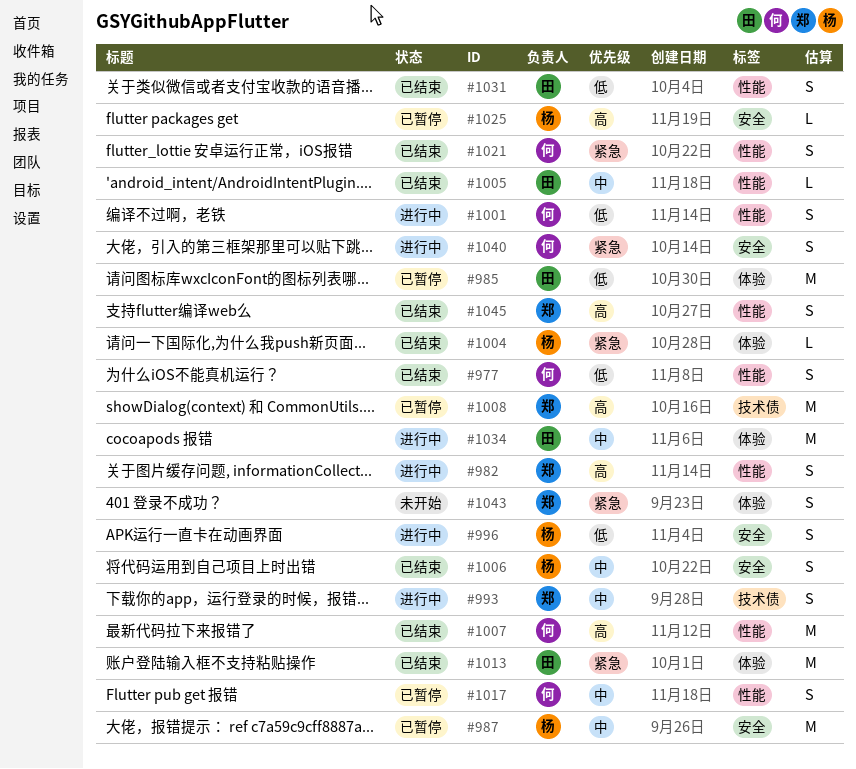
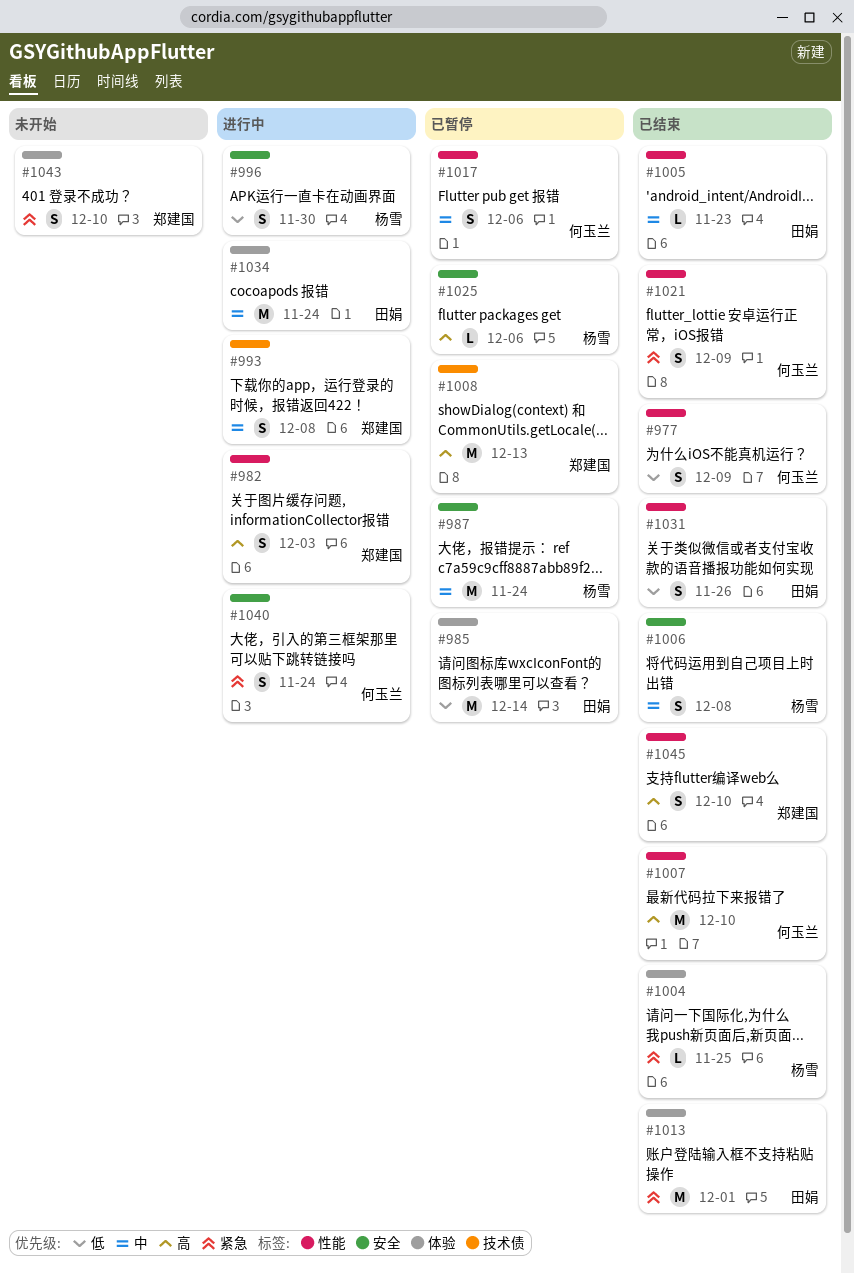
#1001: present -> none

